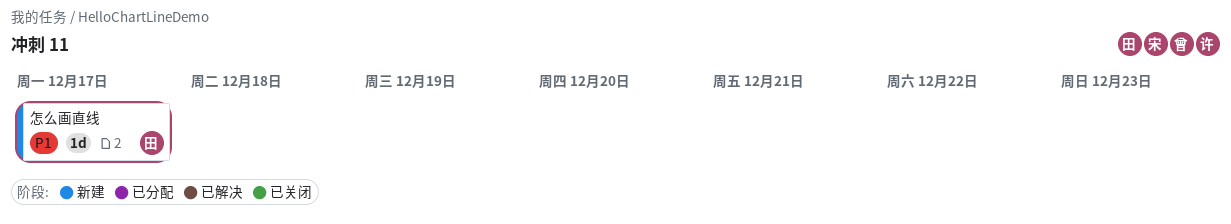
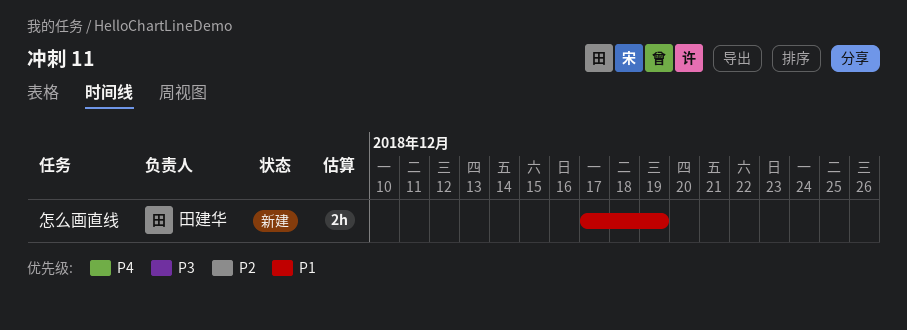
怎么画直线, estimate: 1d -> 2h
怎么画直线, due: Dec 17 -> Dec 19

